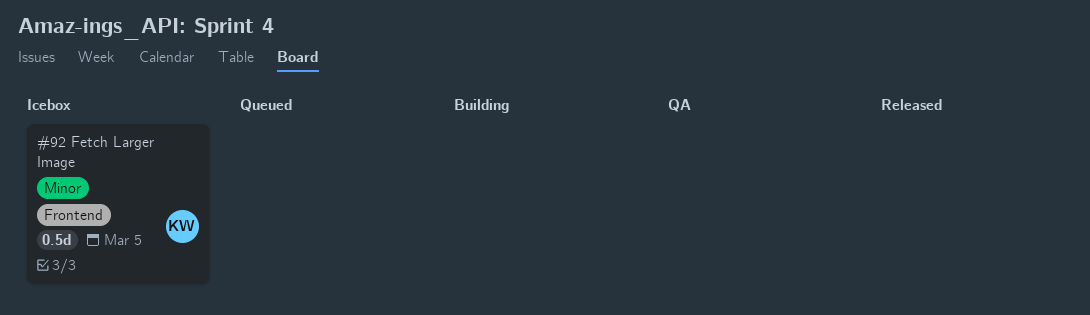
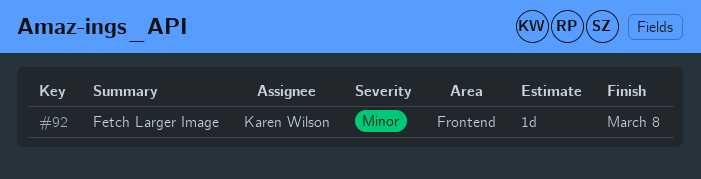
#92, estimate: 0.5d -> 1d
#92, due: Mar 5 -> Mar 8

